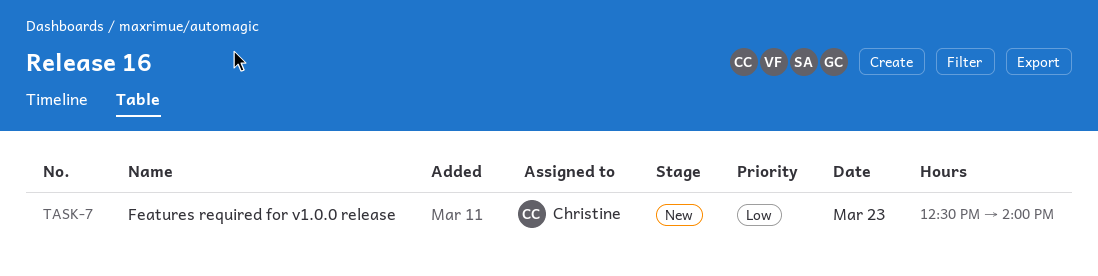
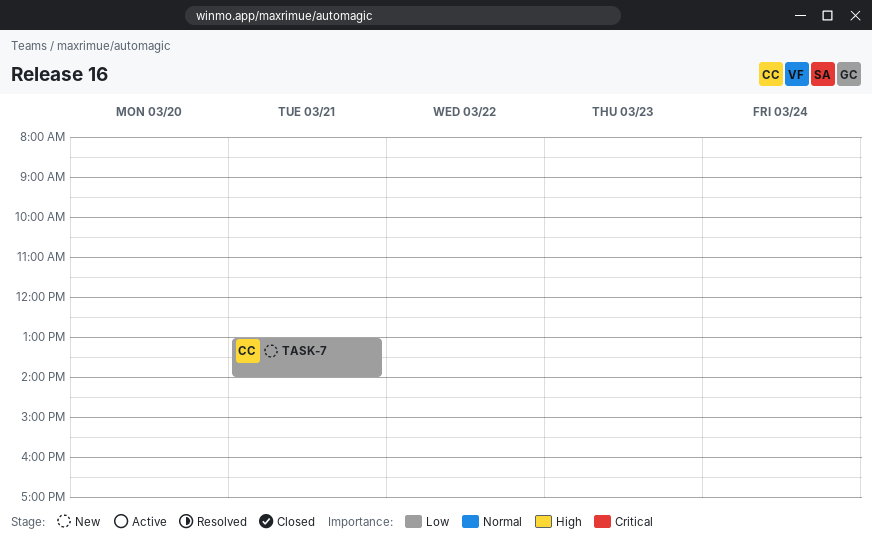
TASK-7, day: Mar 23 -> Mar 21
TASK-7, begins: 12:30 -> 13:00

